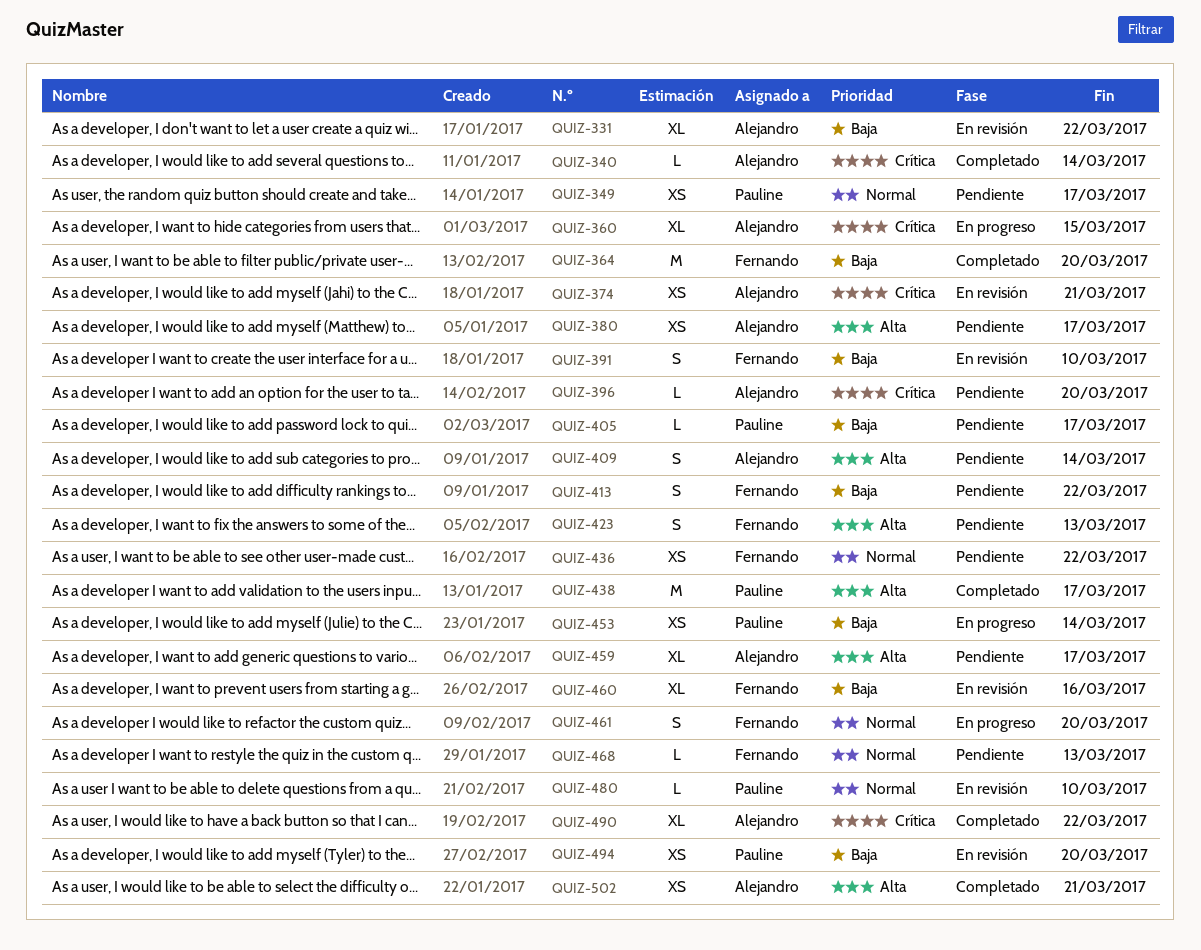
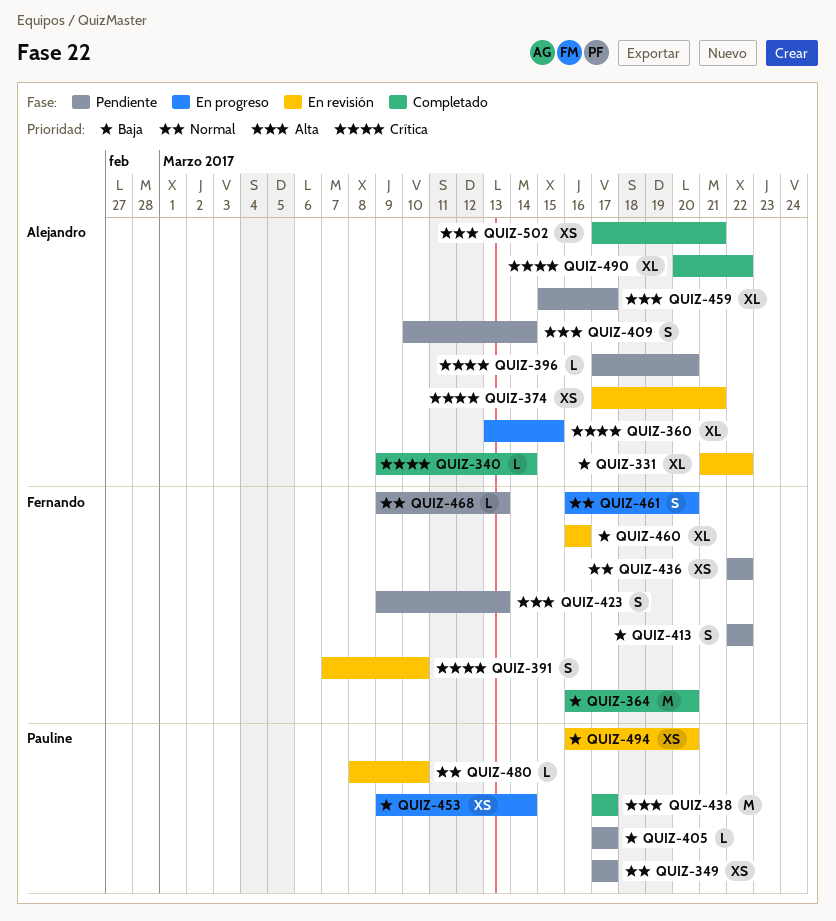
QUIZ-380: present -> none
QUIZ-391, priority: Baja -> Crítica

